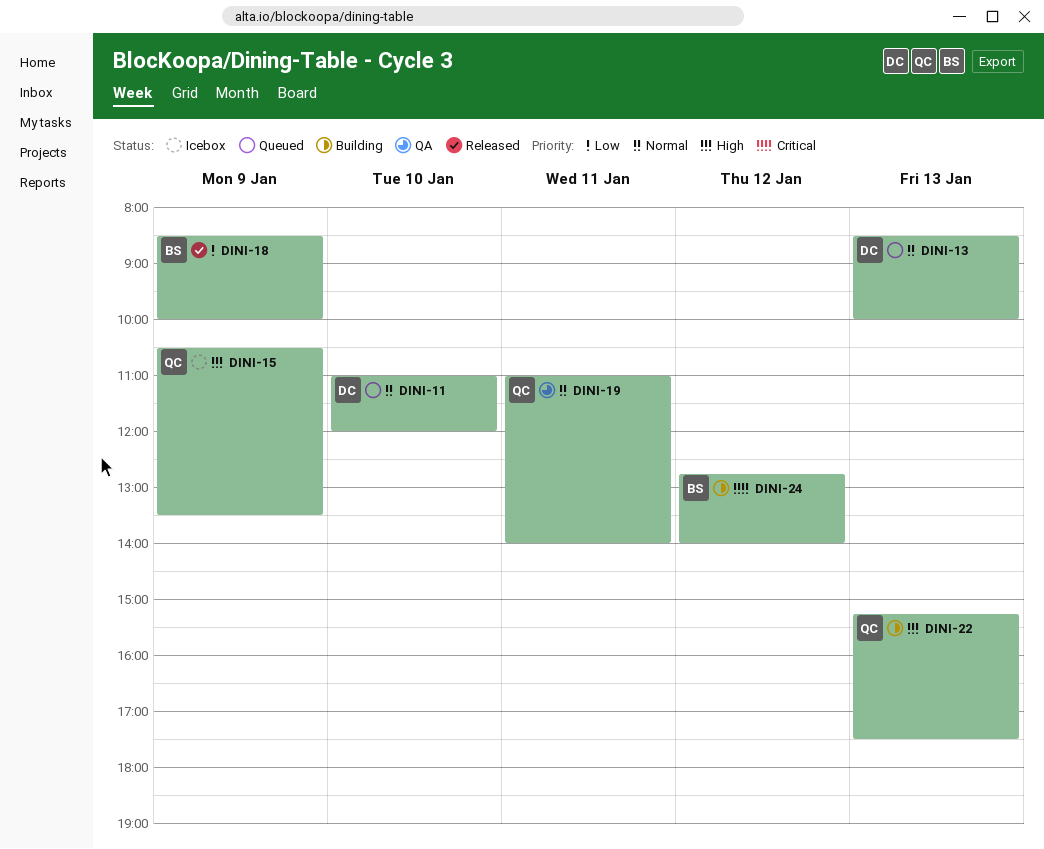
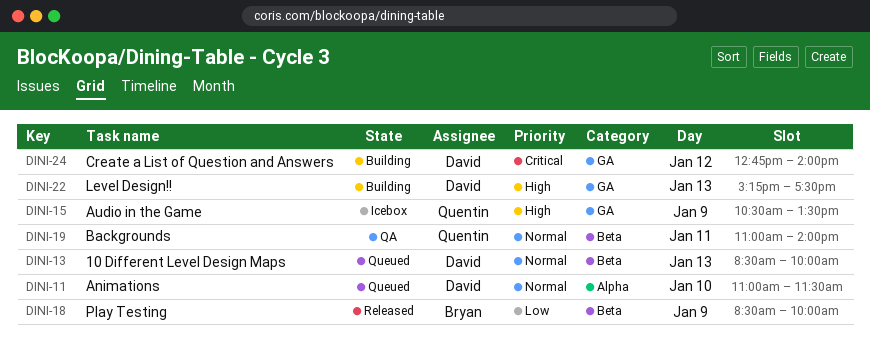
DINI-11, ends: 12:00 -> 11:30
DINI-22, owner: Quentin -> David
DINI-24, owner: Bryan -> David

